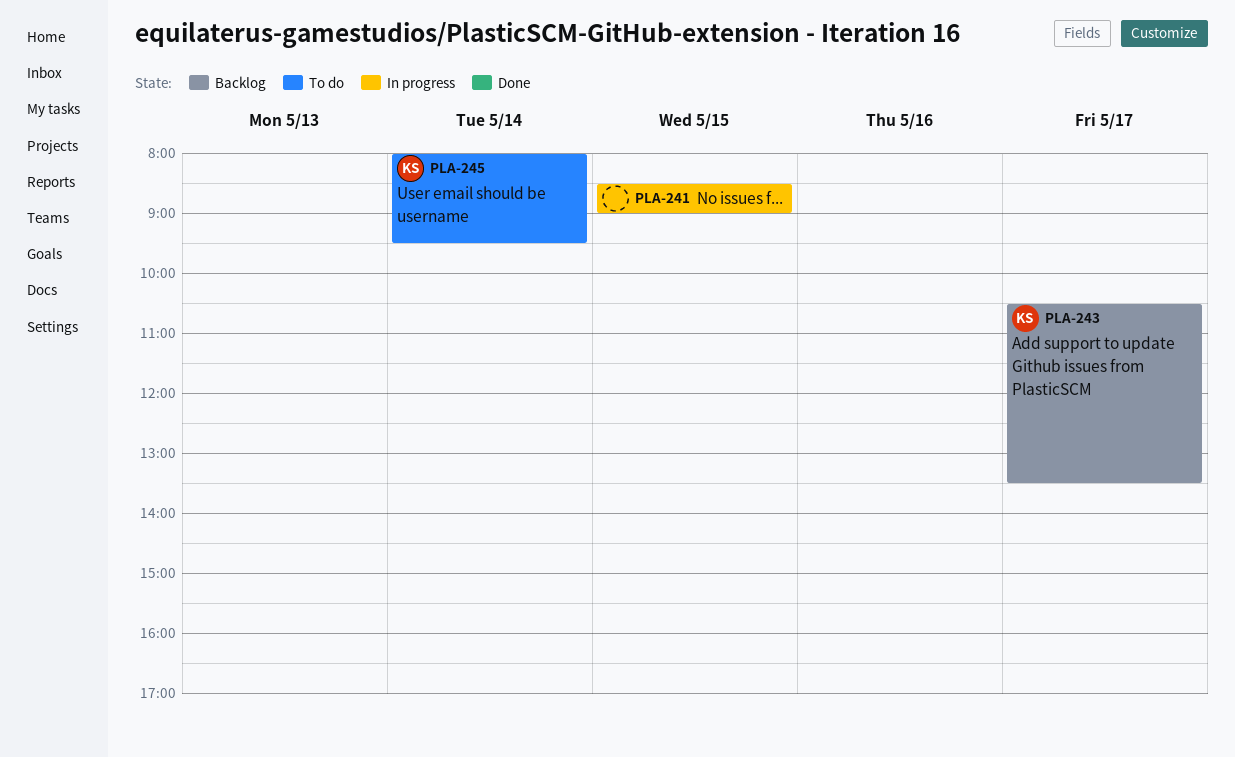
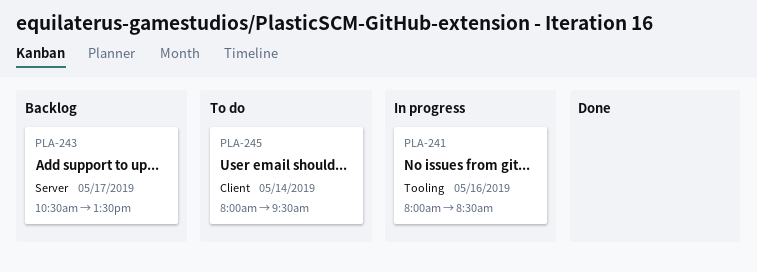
PLA-241, day: May 15 -> May 16
PLA-241, begins: 08:30 -> 08:00
PLA-241, ends: 09:00 -> 08:30

